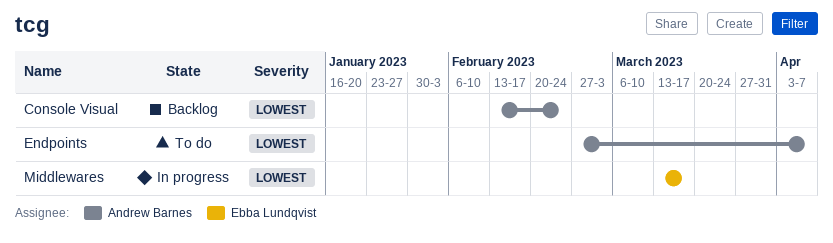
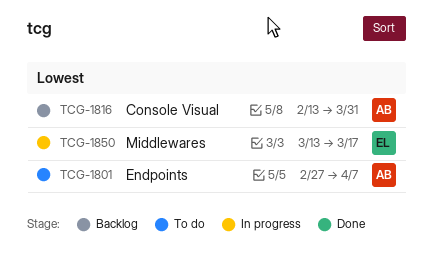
Console Visual, due: Feb 24 -> Mar 31

